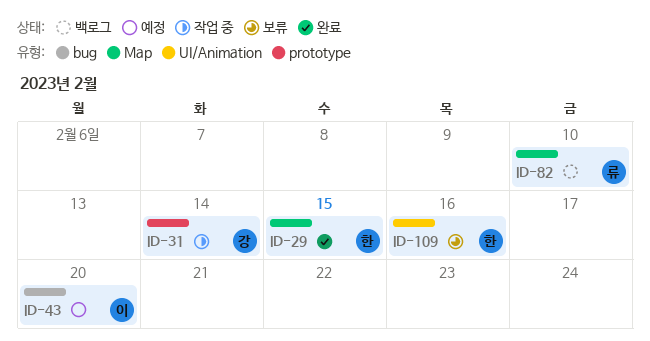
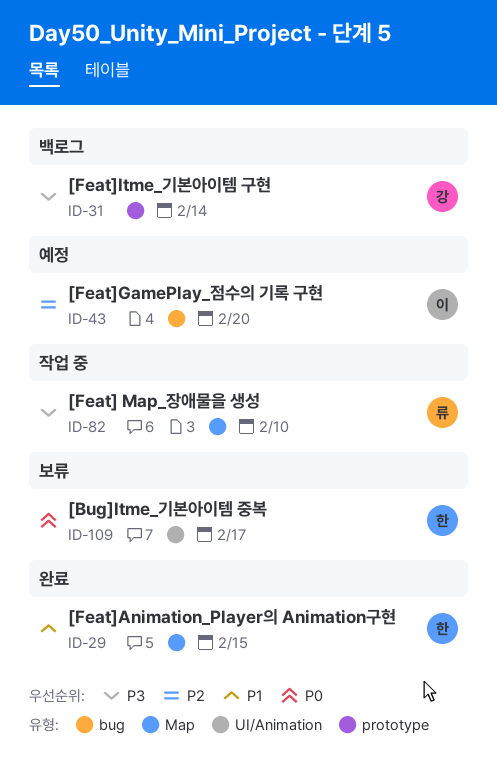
ID-31, status: 작업 중 -> 백로그
ID-82, status: 백로그 -> 작업 중
ID-109, due: Feb 16 -> Feb 17

